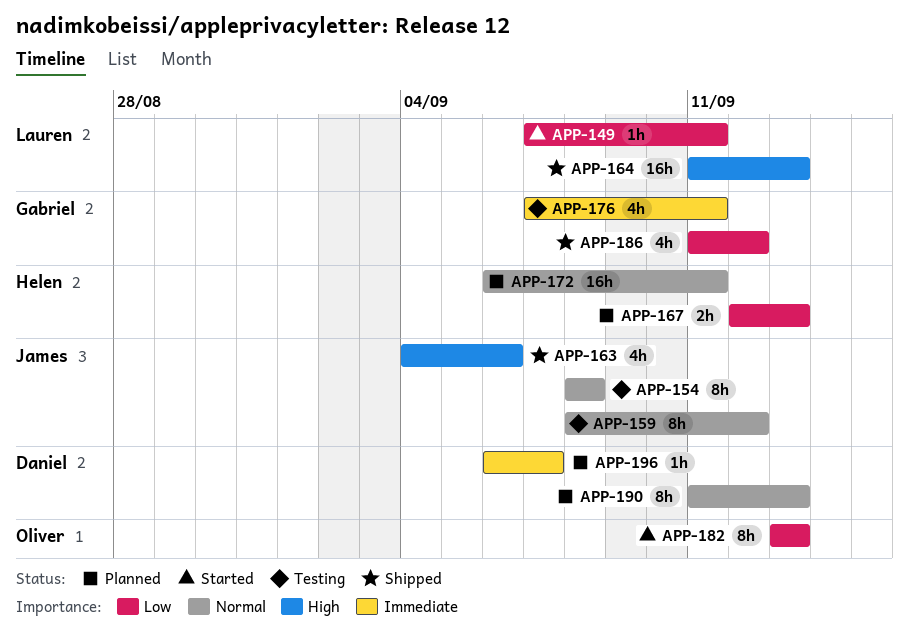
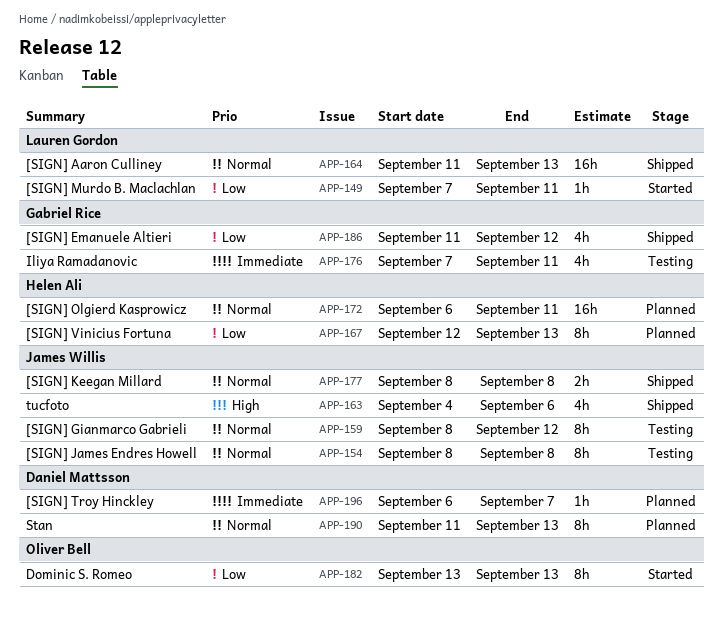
APP-164, priority: High -> Normal
APP-167, estimate: 2h -> 8h
APP-177: none -> present

